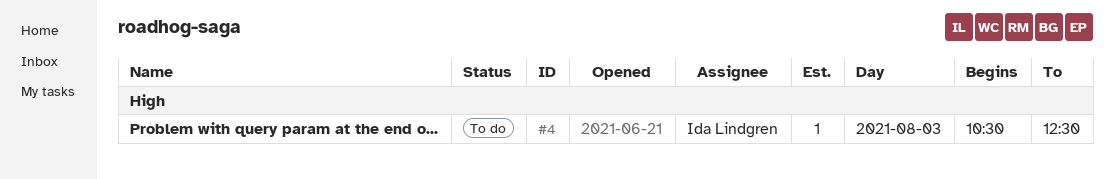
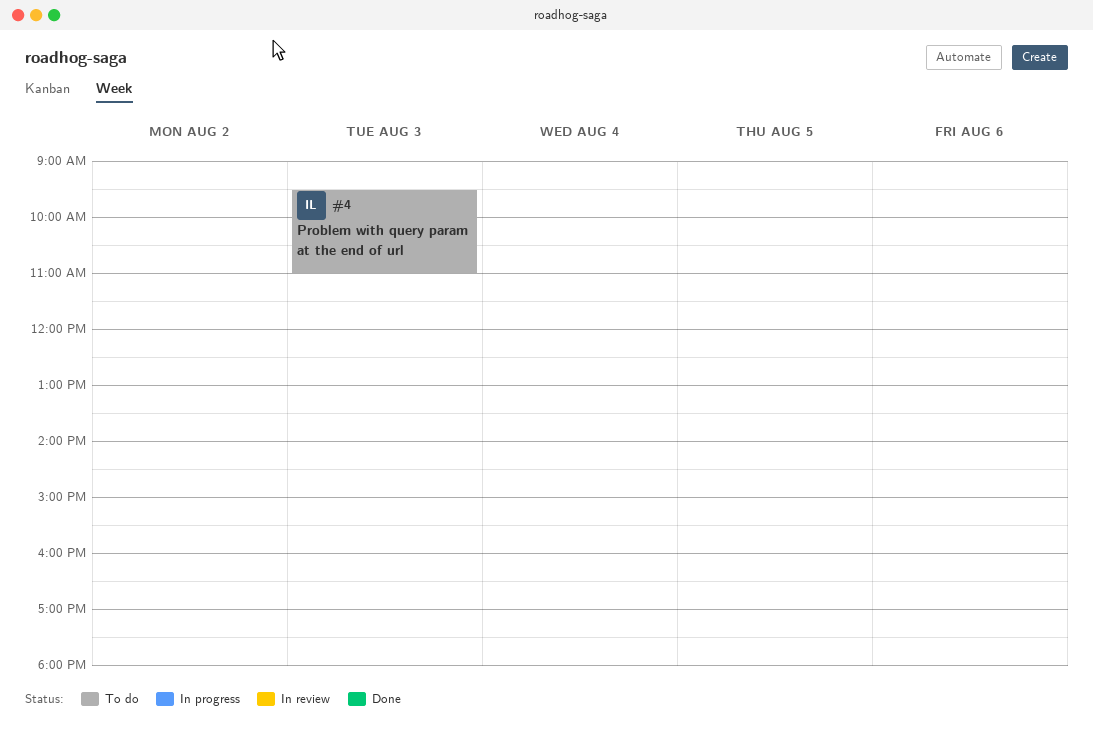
#4, begins: 10:30 -> 09:30
#4, ends: 12:30 -> 11:00

